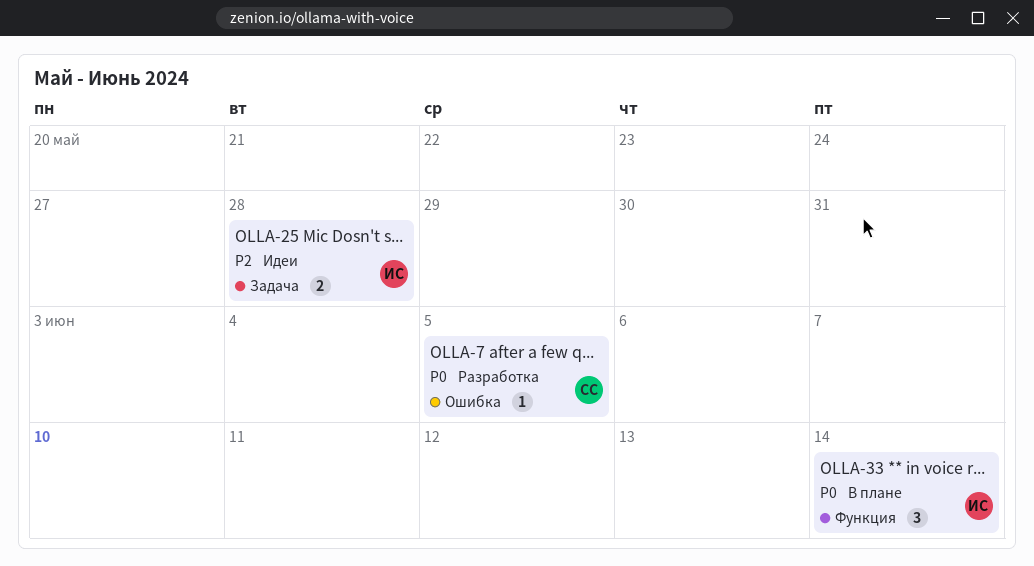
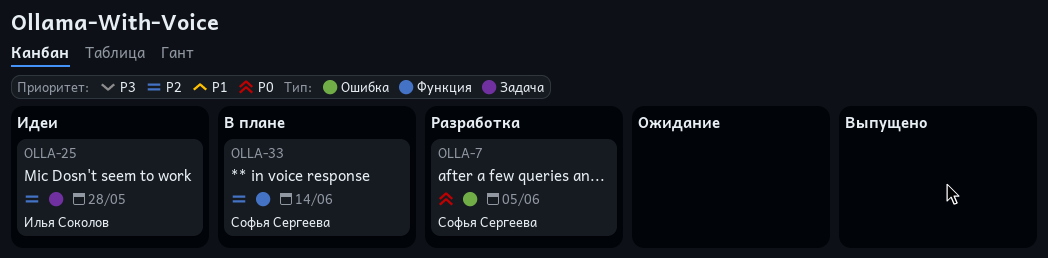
OLLA-33, owner: Илья Соколов -> Софья Сергеева
OLLA-33, priority: P0 -> P2

